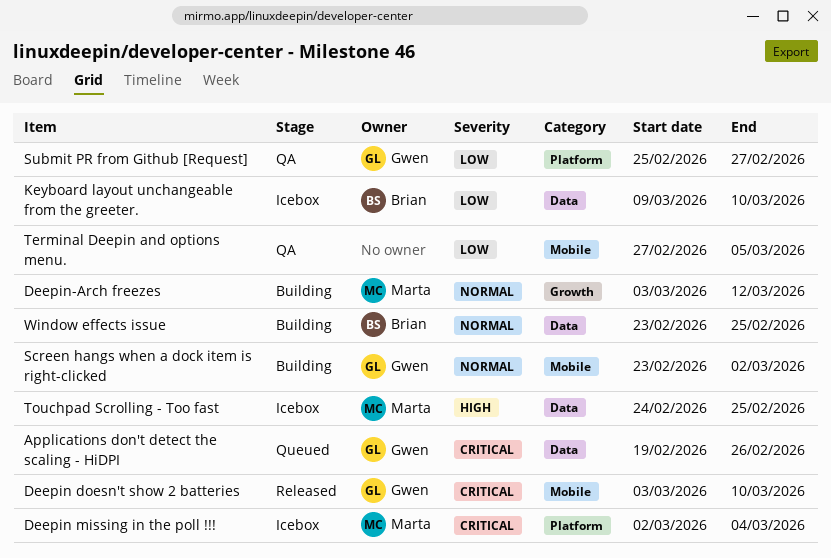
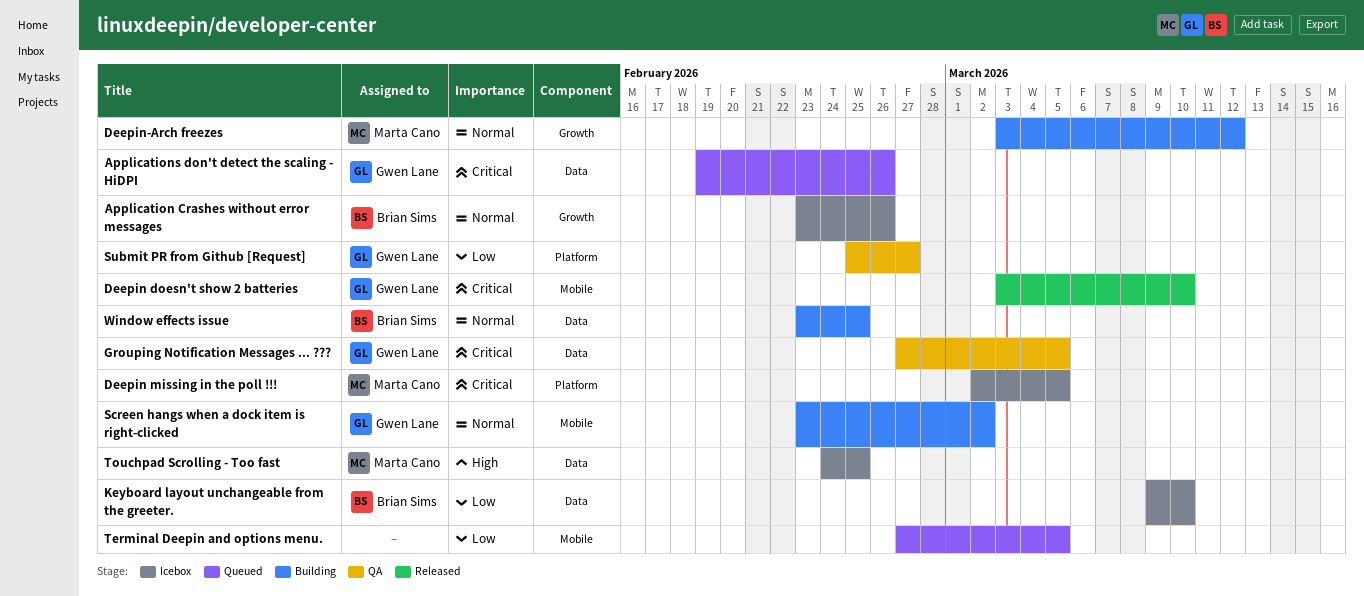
Application Crashes without error messages: none -> present
Deepin missing in the poll !!!, due: Mar 4 -> Mar 5
Grouping Notification Messages ... ???: none -> present
Terminal Deepin and options menu., status: QA -> Queued

